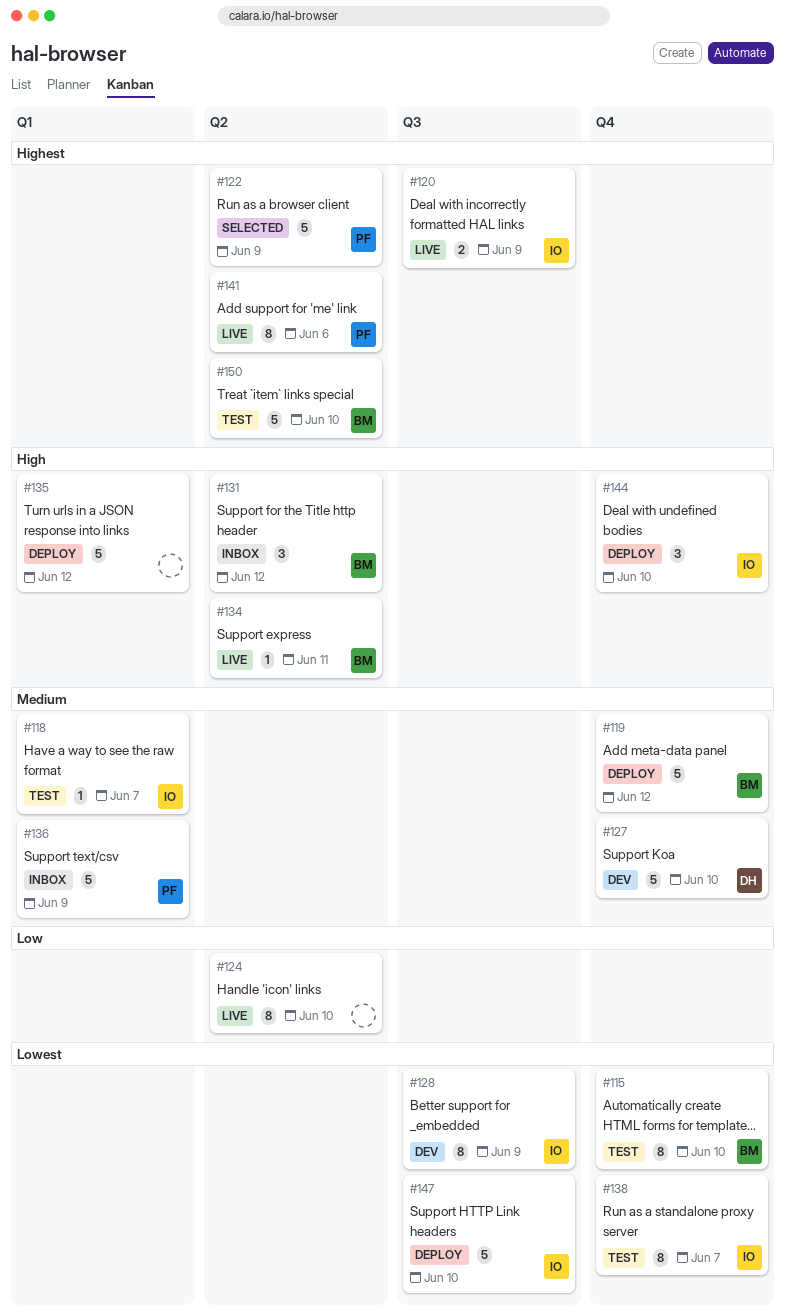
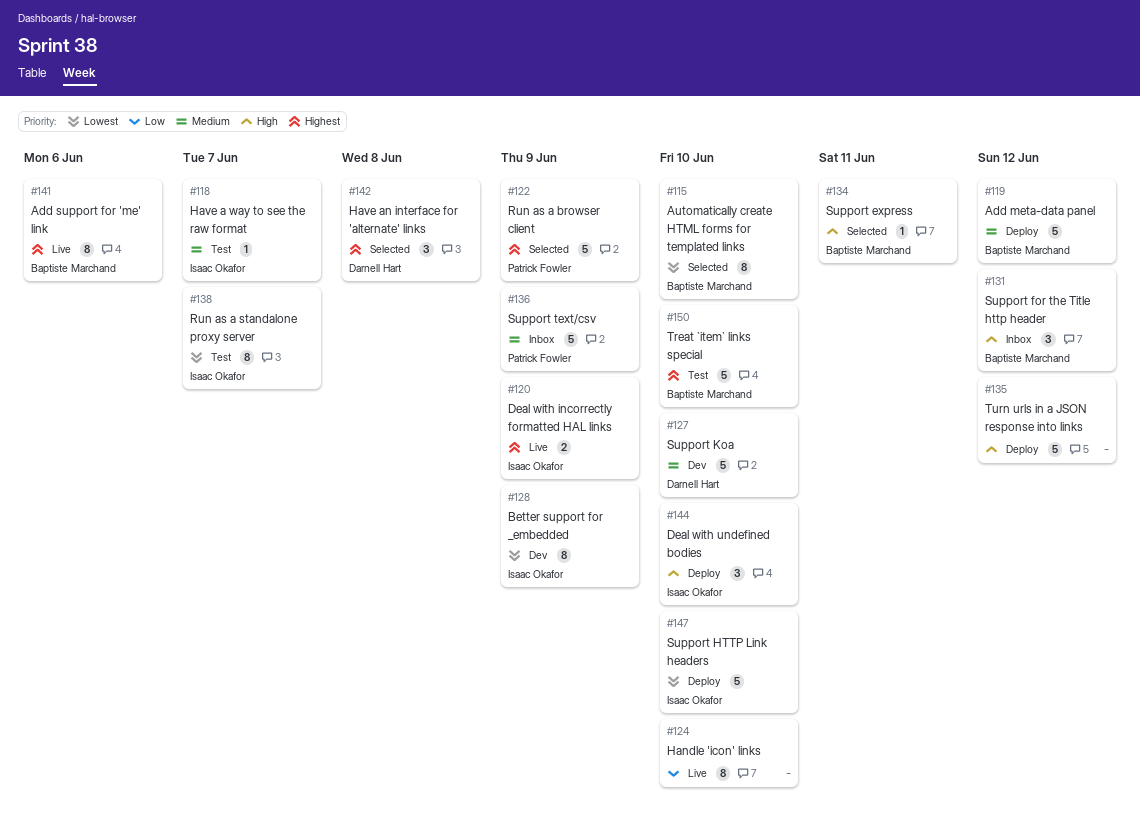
#115, status: Test -> Selected
#134, status: Live -> Selected
#141, owner: Patrick Fowler -> Baptiste Marchand
#142: none -> present

